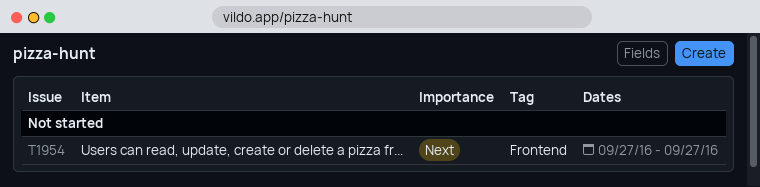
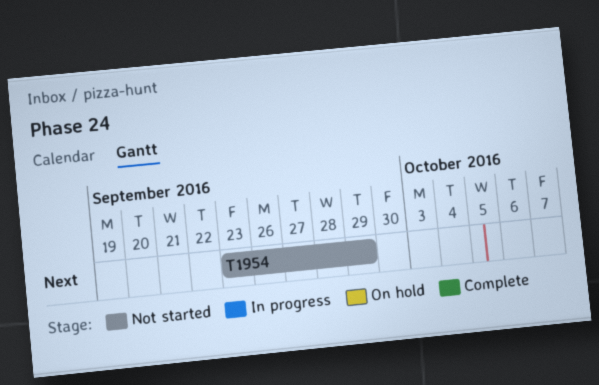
T1954, start: Sep 27 -> Sep 23
T1954, due: Sep 27 -> Sep 29

